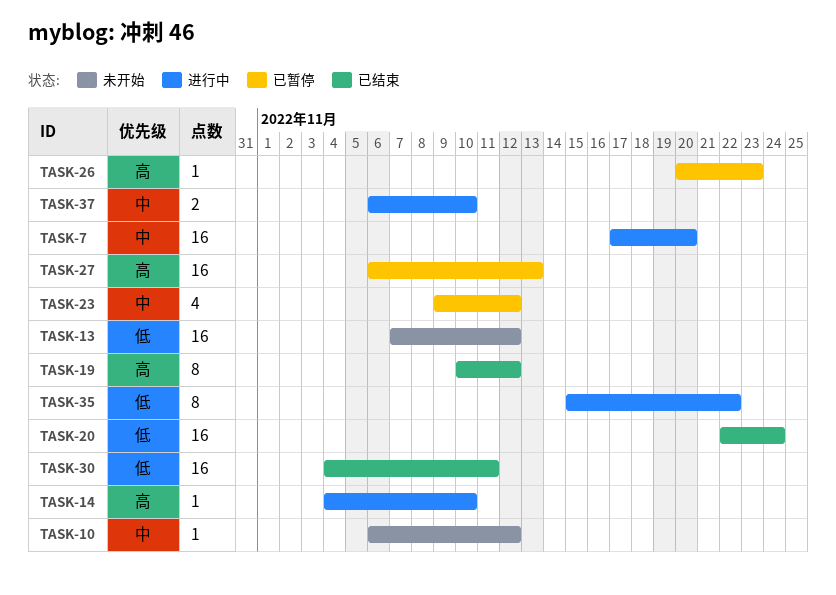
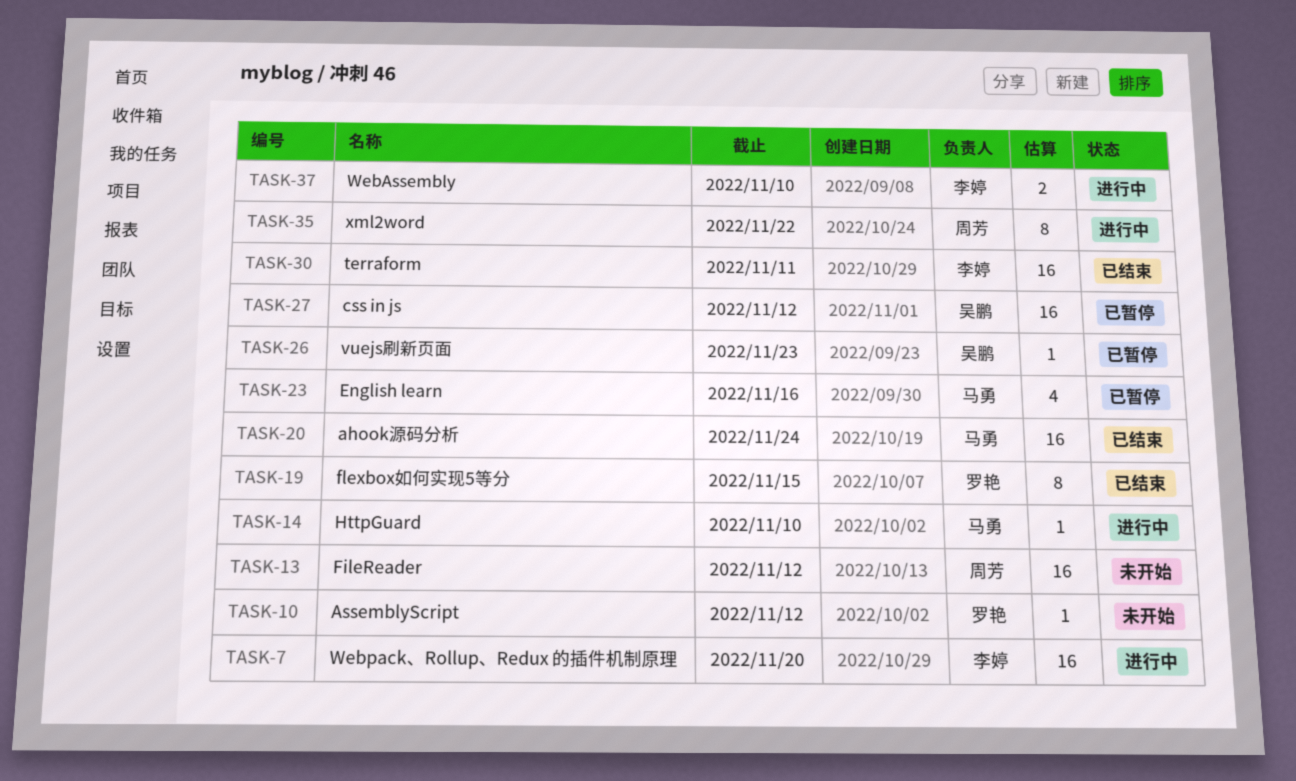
TASK-19, due: Nov 12 -> Nov 15
TASK-23, due: Nov 12 -> Nov 16
TASK-27, due: Nov 13 -> Nov 12

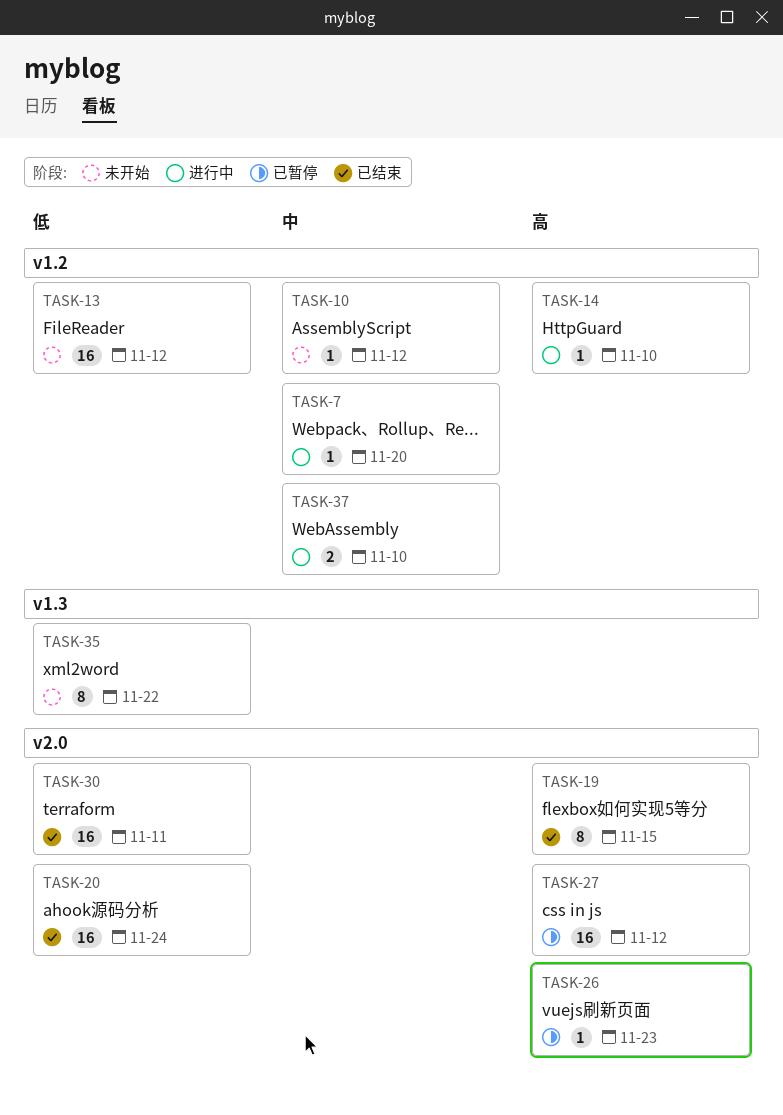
TASK-7, estimate: 16 -> 1
TASK-23: present -> none
TASK-35, status: 进行中 -> 未开始

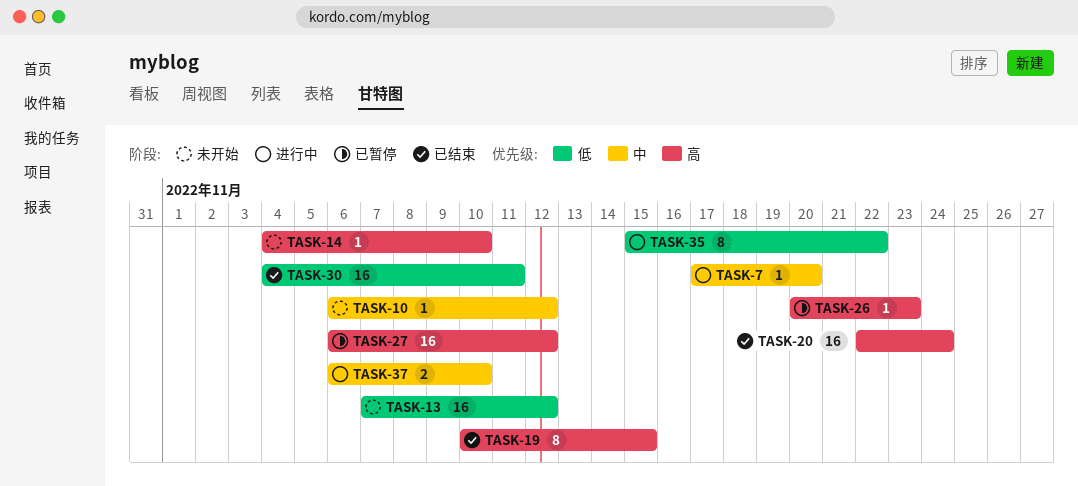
TASK-14, status: 进行中 -> 未开始
TASK-20, priority: 低 -> 高
TASK-35, status: 未开始 -> 进行中

